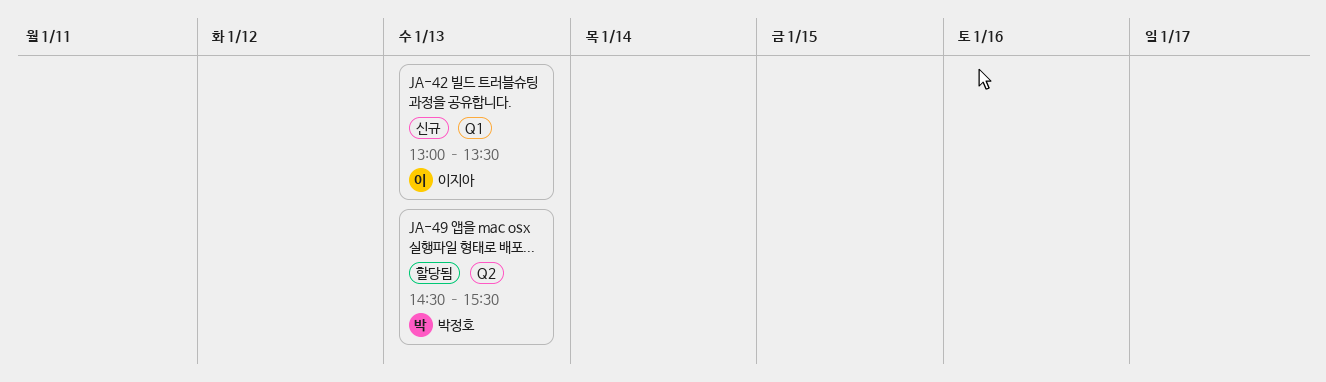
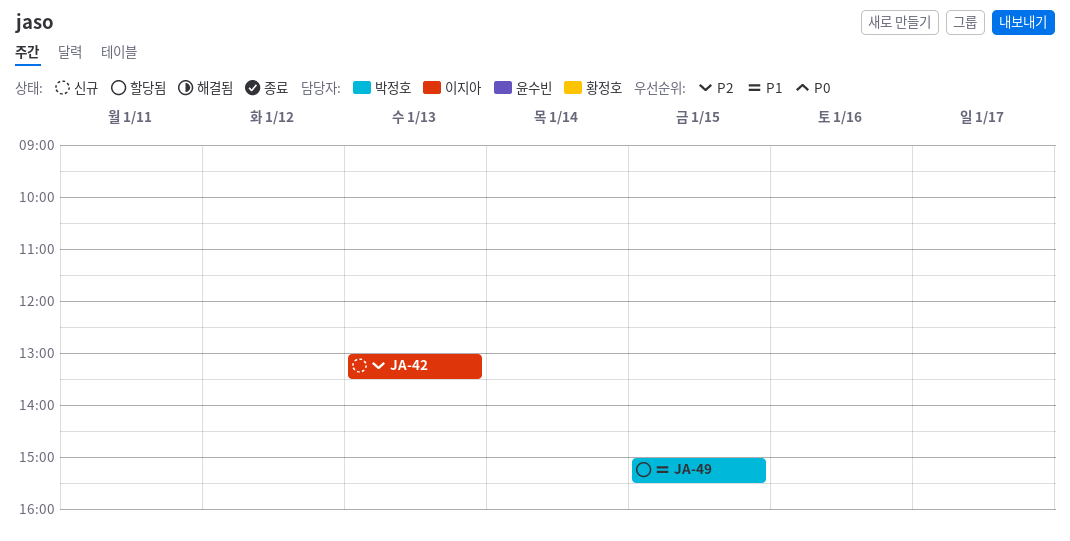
JA-49, day: Jan 13 -> Jan 15
JA-49, begins: 14:30 -> 15:00

